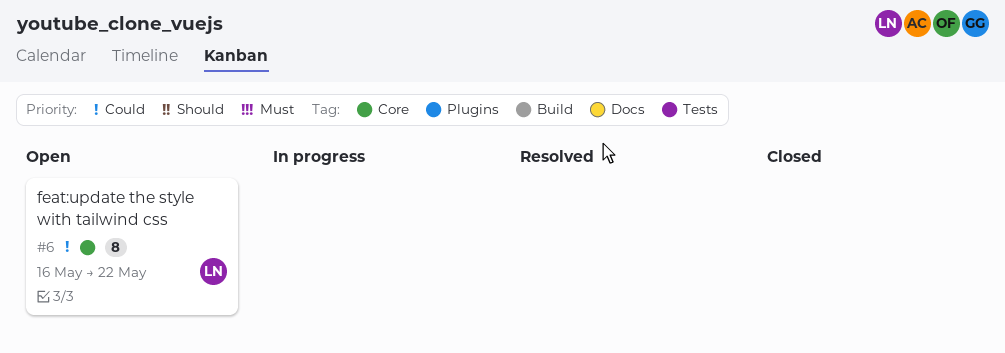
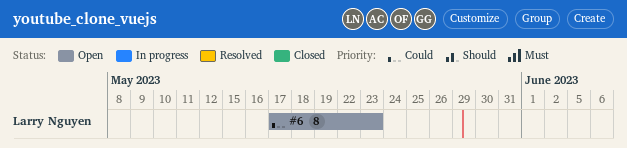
#6, start: May 16 -> May 17
#6, due: May 22 -> May 23

